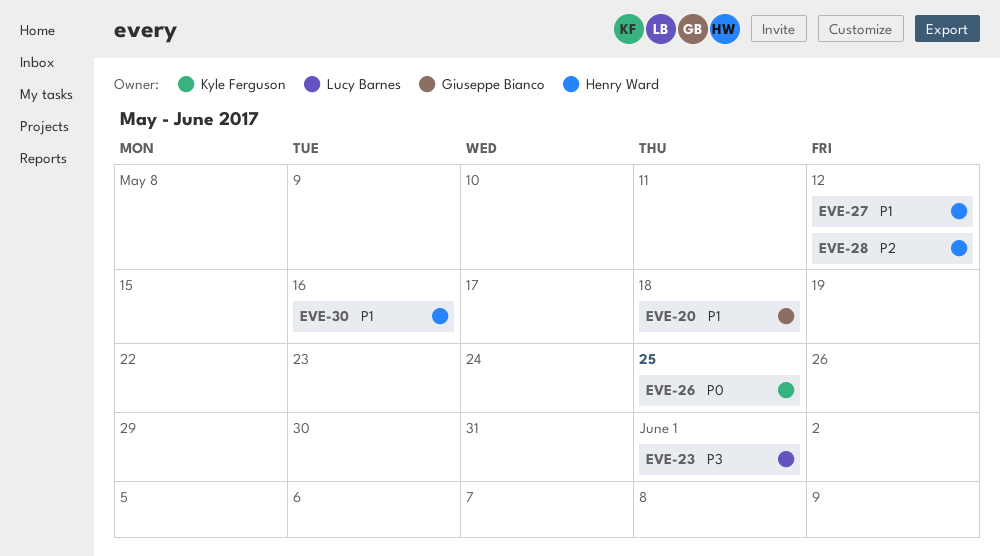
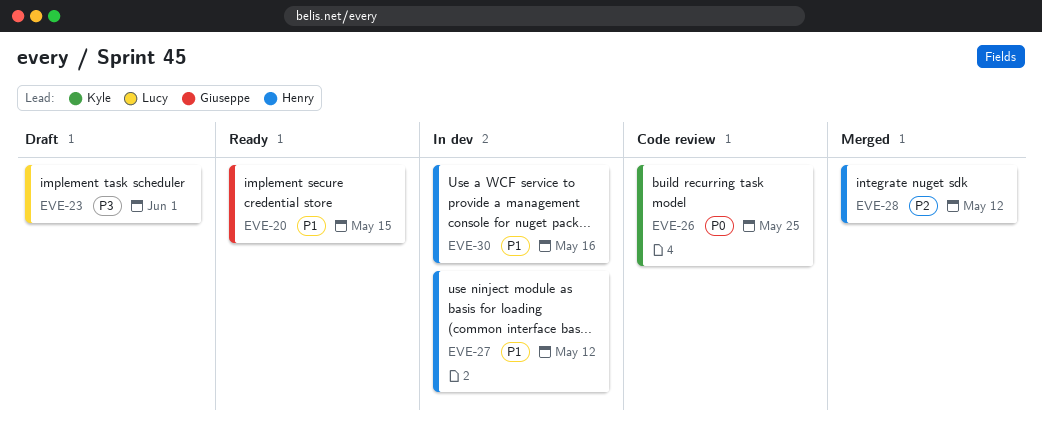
EVE-20, due: May 18 -> May 15

